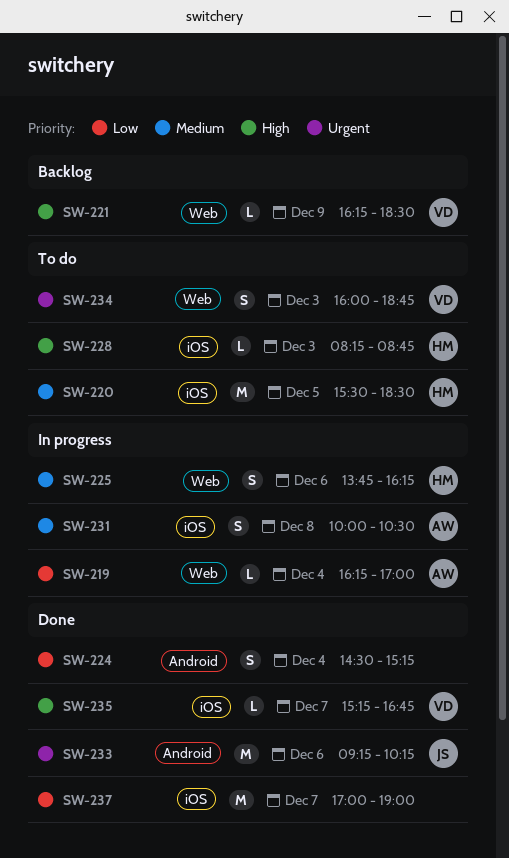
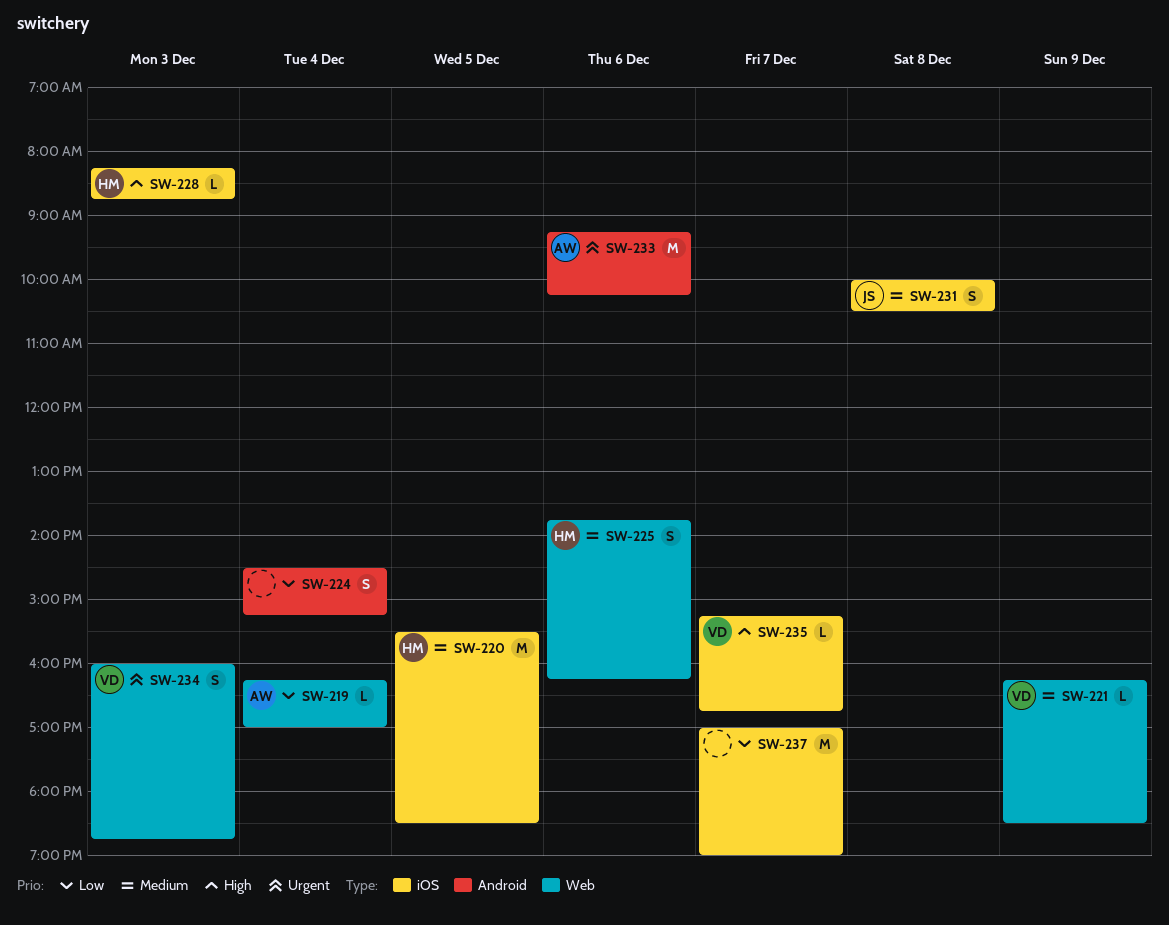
SW-221, priority: High -> Medium
SW-231, owner: AW -> JS
SW-233, owner: JS -> AW

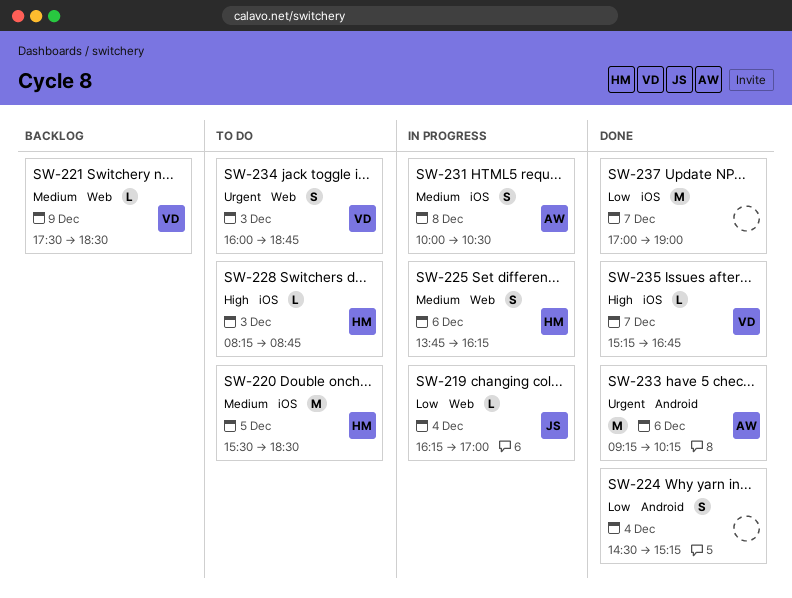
SW-219, owner: AW -> JS
SW-221, begins: 16:15 -> 17:30
SW-231, owner: JS -> AW

